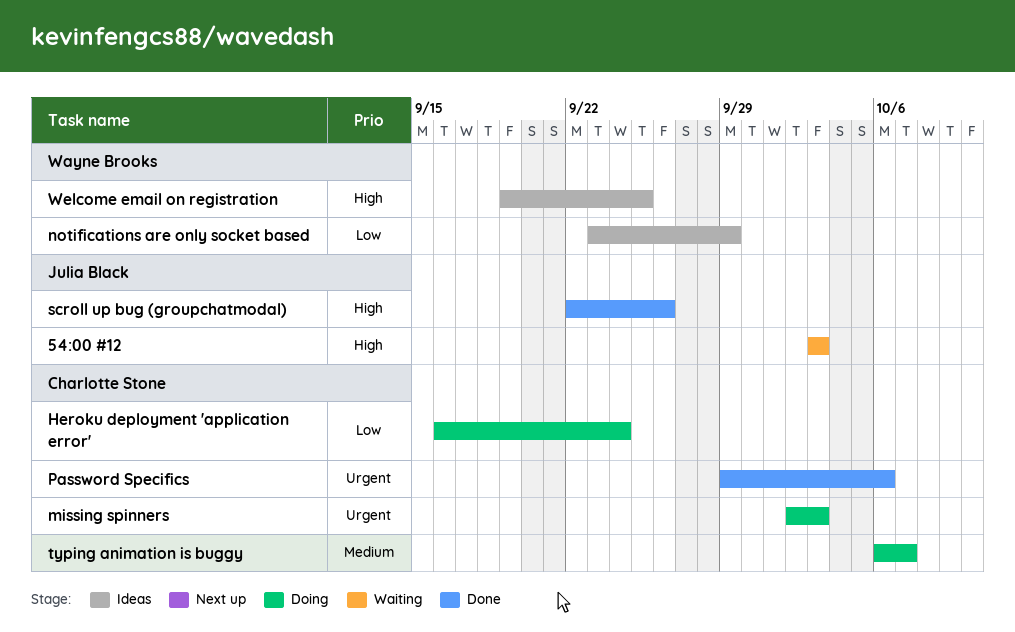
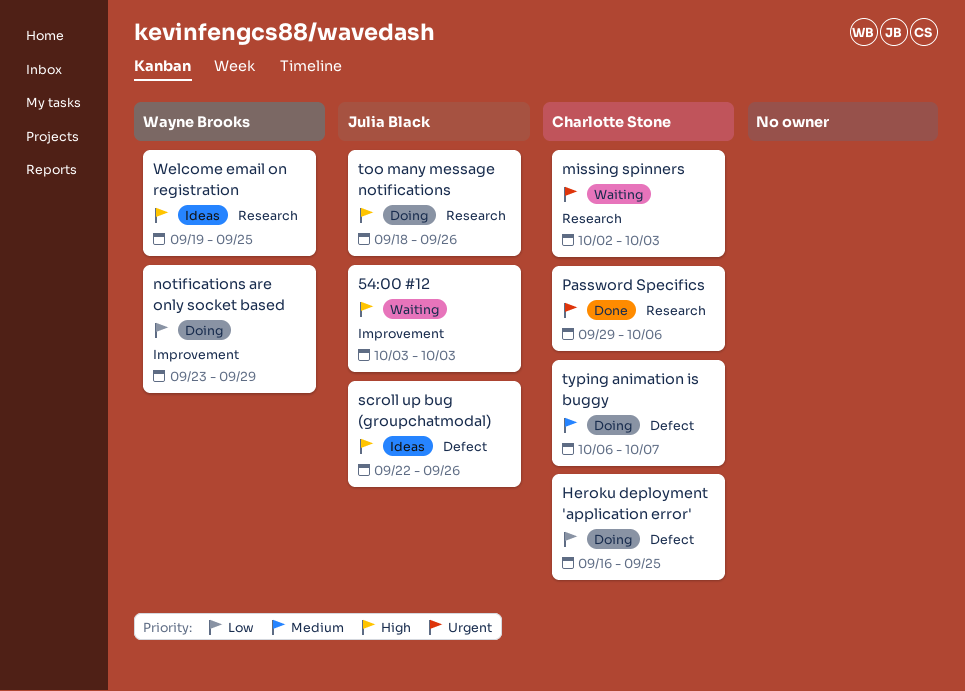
Heroku deployment 'application error', due: Sep 24 -> Sep 25
missing spinners, status: Doing -> Waiting
notifications are only socket based, status: Ideas -> Doing
scroll up bug (groupchatmodal), status: Done -> Ideas
too many message notifications: none -> present

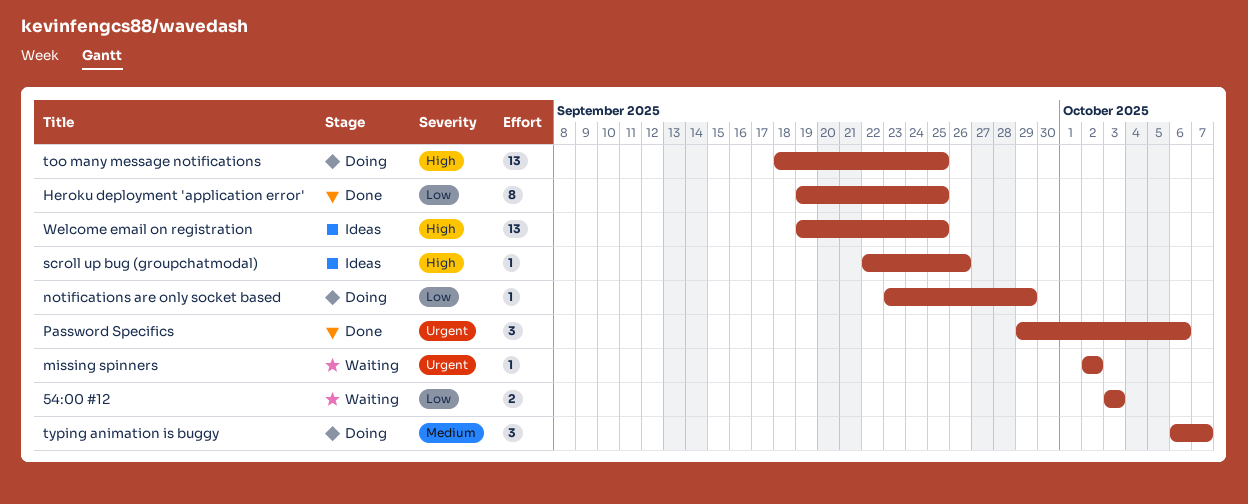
54:00 #12, priority: High -> Low
Heroku deployment 'application error', status: Doing -> Done
Heroku deployment 'application error', start: Sep 16 -> Sep 19
missing spinners, due: Oct 3 -> Oct 2
too many message notifications, due: Sep 26 -> Sep 25

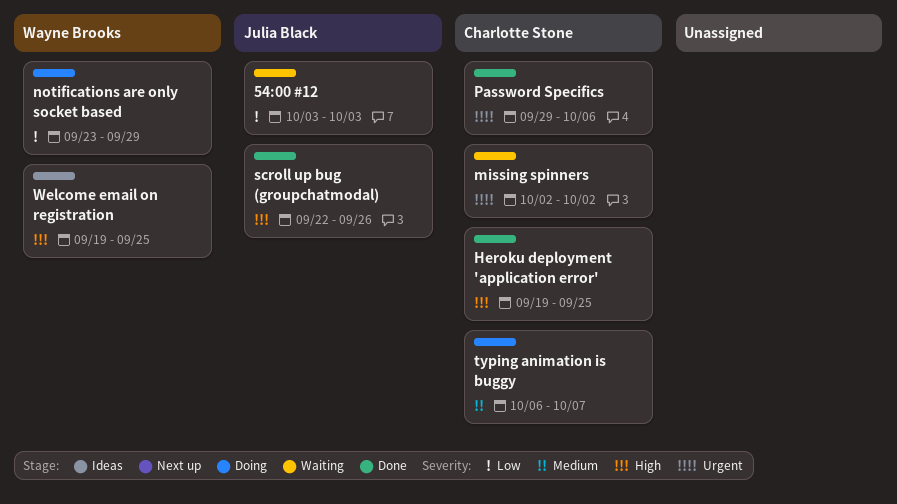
Heroku deployment 'application error', priority: Low -> High
scroll up bug (groupchatmodal), status: Ideas -> Done
too many message notifications: present -> none

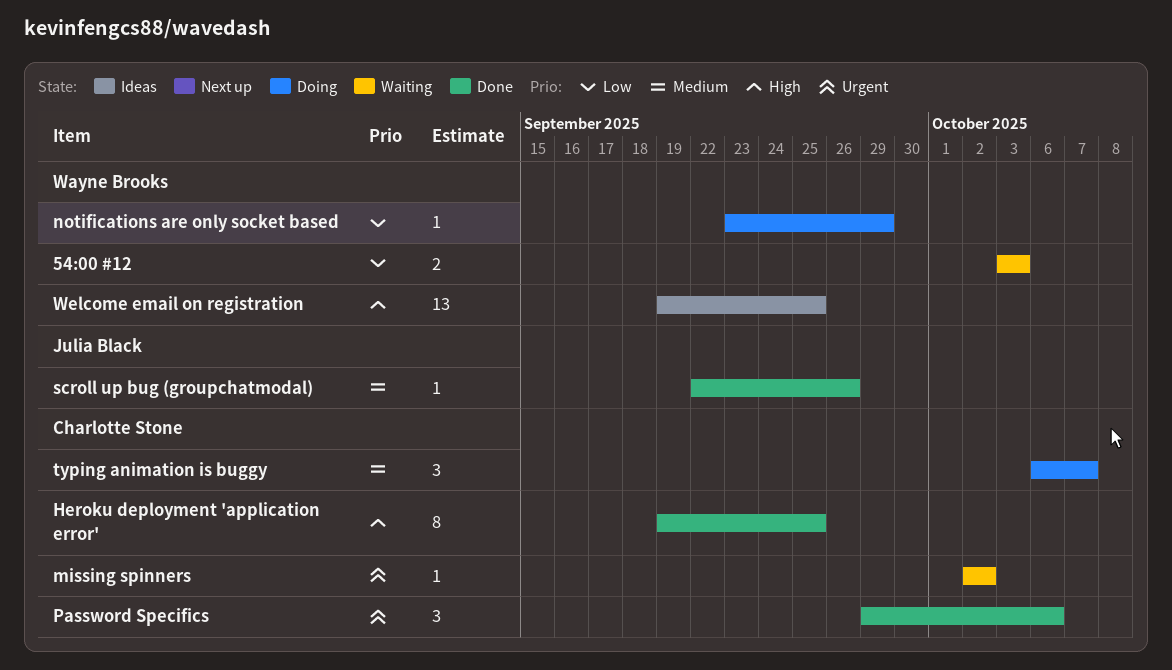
54:00 #12, owner: Julia Black -> Wayne Brooks
scroll up bug (groupchatmodal), priority: High -> Medium

